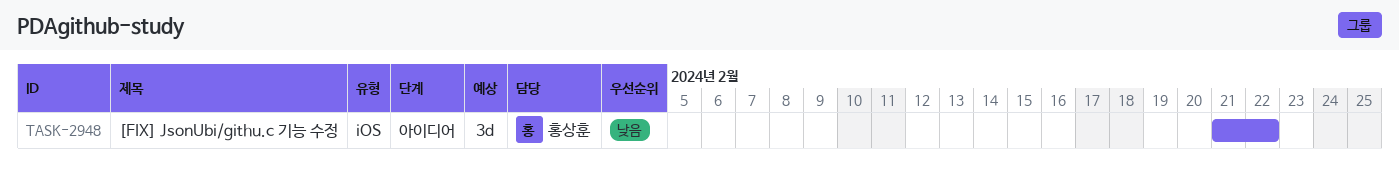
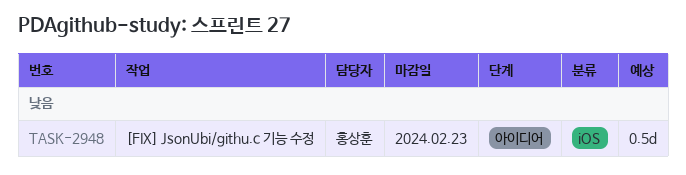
TASK-2948, estimate: 3d -> 0.5d
TASK-2948, due: Feb 22 -> Feb 23

